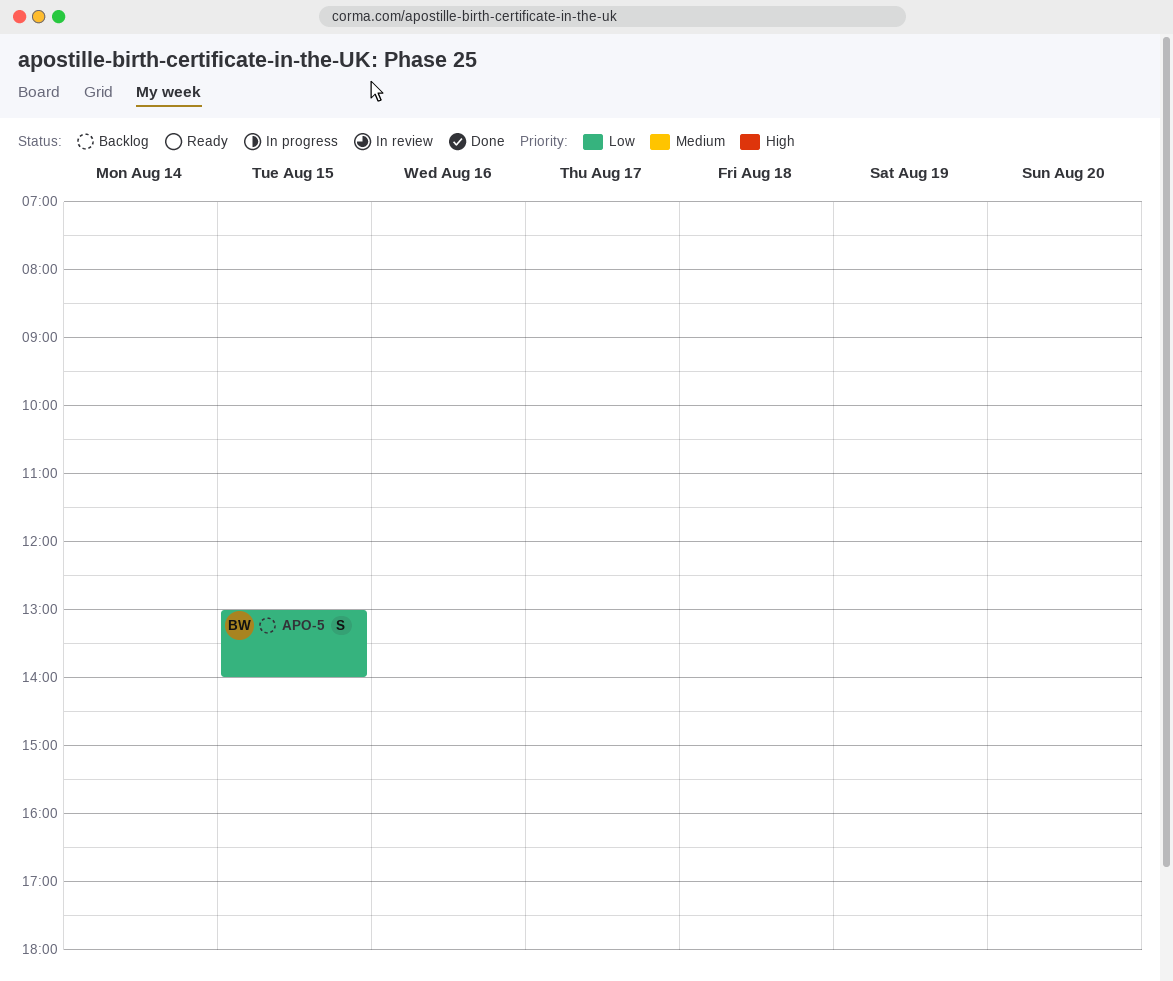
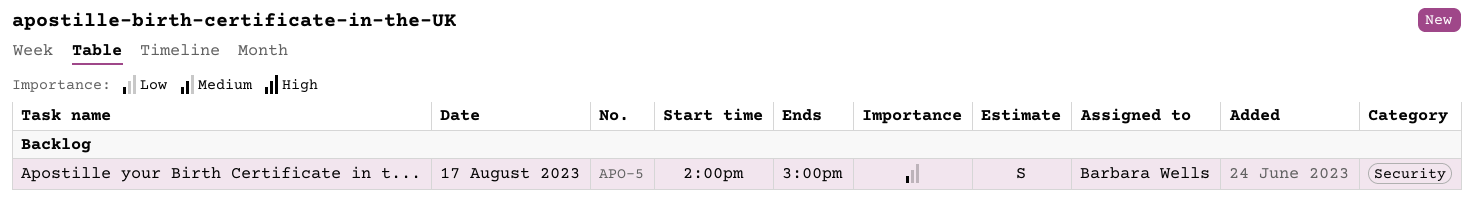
APO-5, day: Aug 15 -> Aug 17
APO-5, begins: 13:00 -> 14:00
APO-5, ends: 14:00 -> 15:00

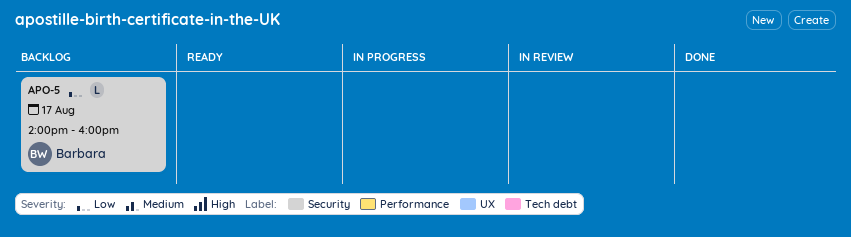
APO-5, estimate: S -> L
APO-5, ends: 15:00 -> 16:00

